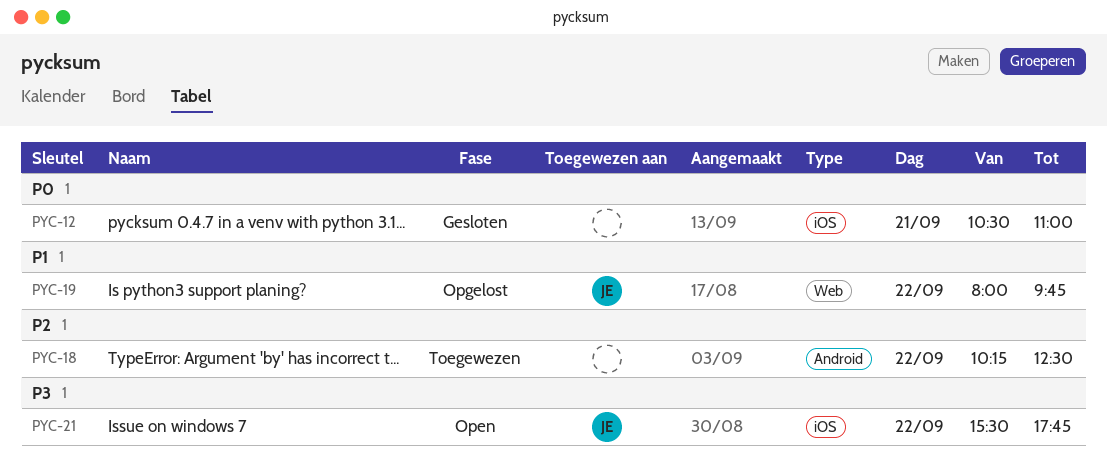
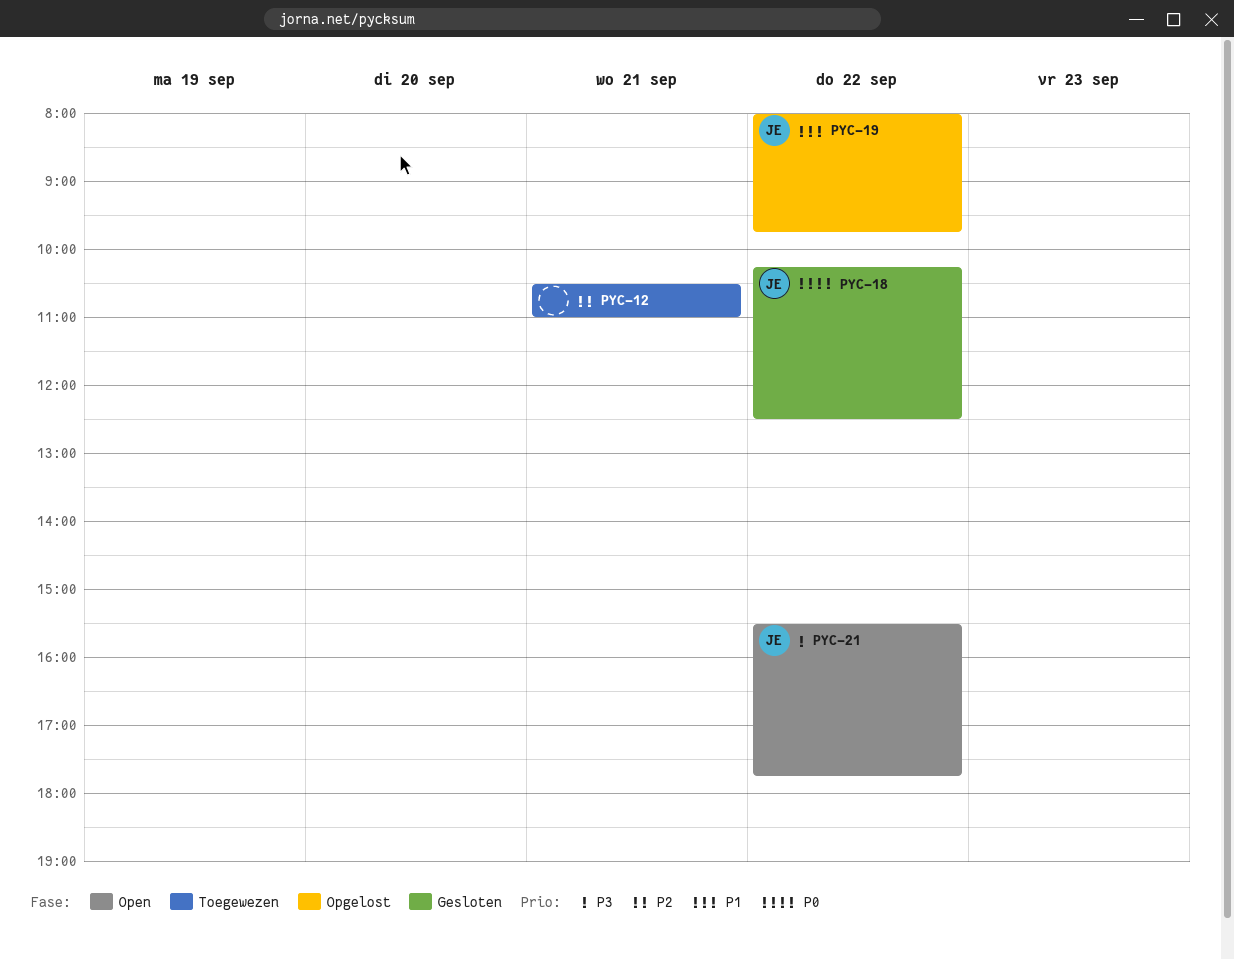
PYC-12, status: Gesloten -> Toegewezen
PYC-12, priority: P0 -> P2
PYC-18, status: Toegewezen -> Gesloten
PYC-18, owner: none -> JE
PYC-18, priority: P2 -> P0

